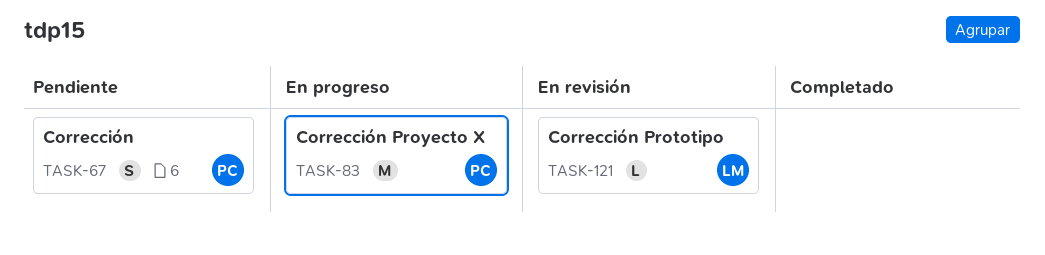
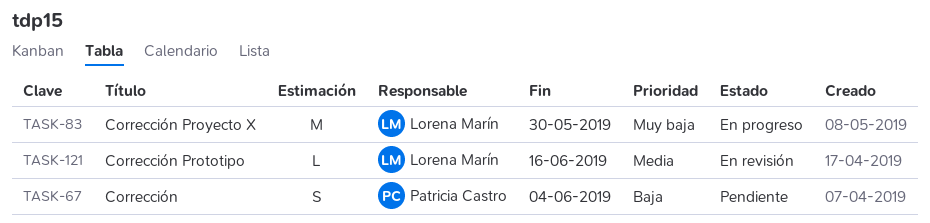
TASK-83, owner: Patricia Castro -> Lorena Marín

